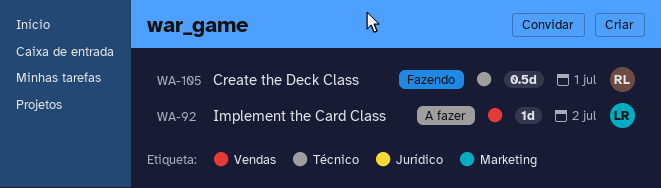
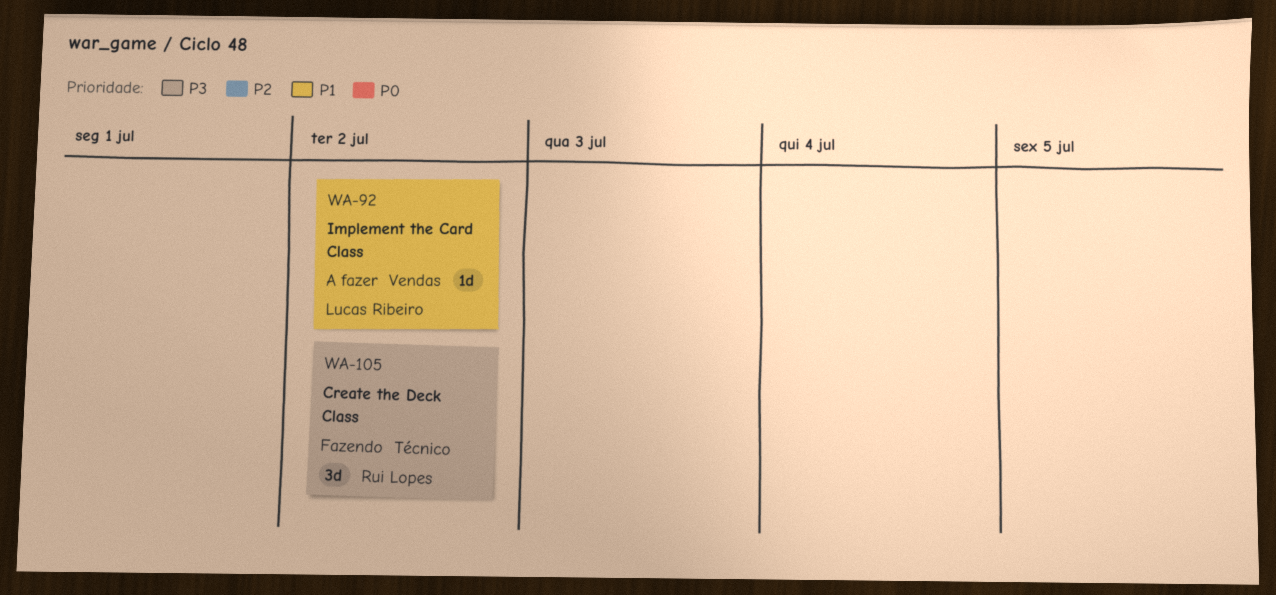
WA-105, estimate: 0.5d -> 3d
WA-105, due: Jul 1 -> Jul 2

